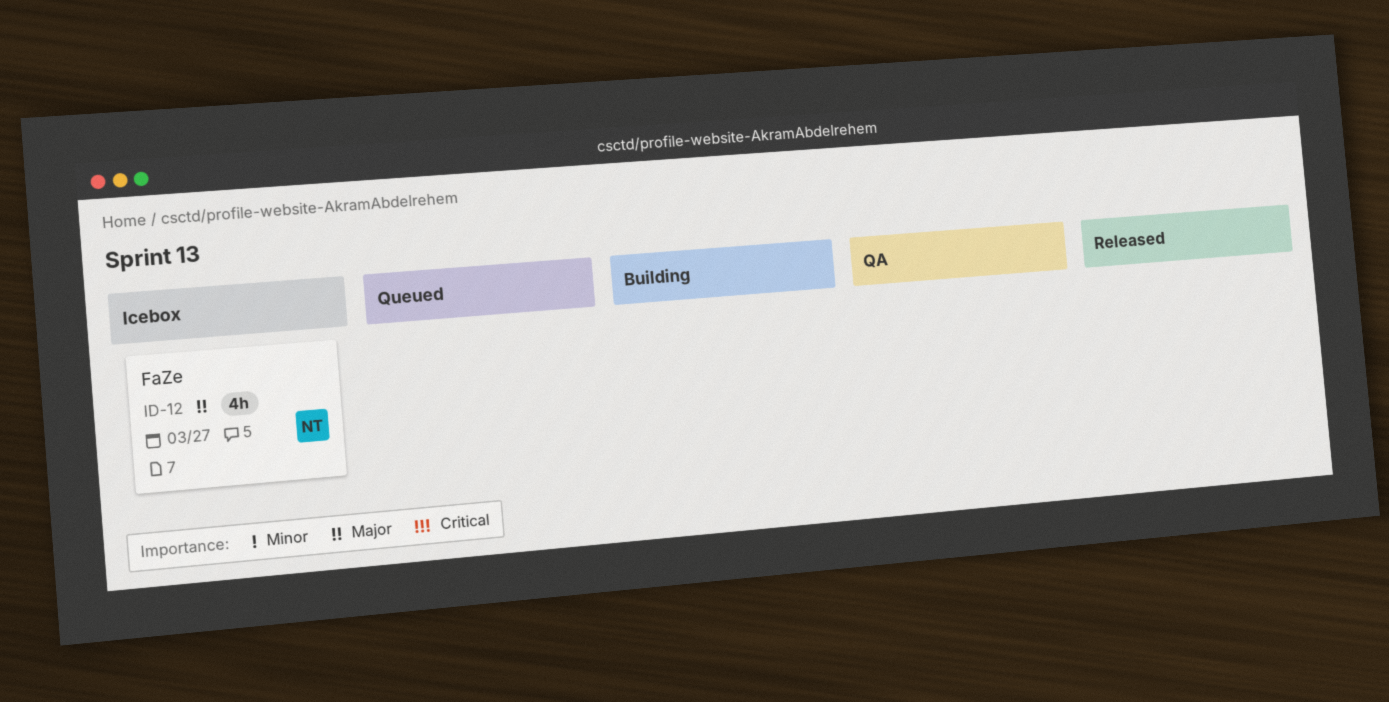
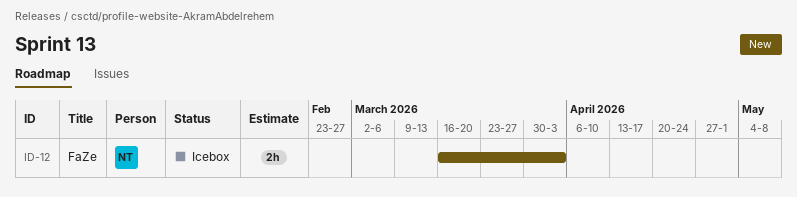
ID-12, estimate: 4h -> 2h
ID-12, due: Mar 27 -> Apr 3

